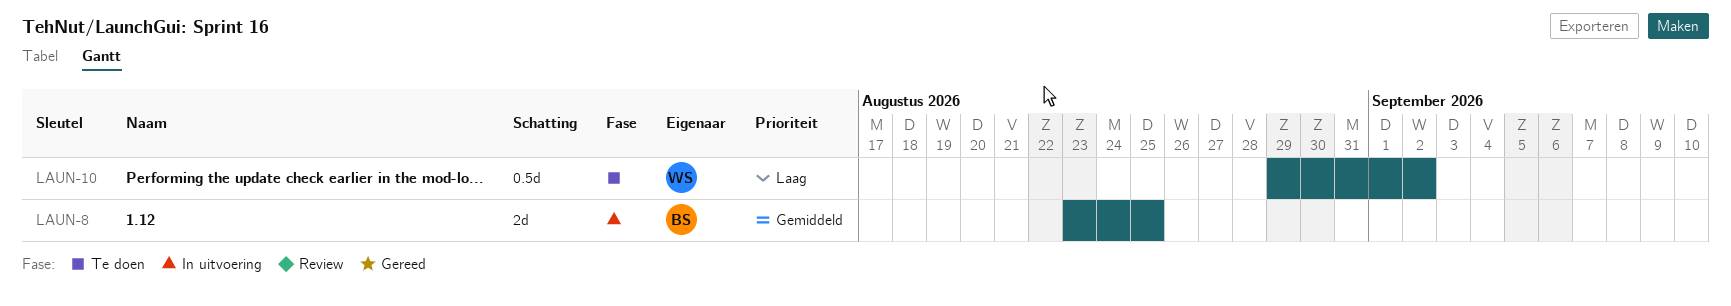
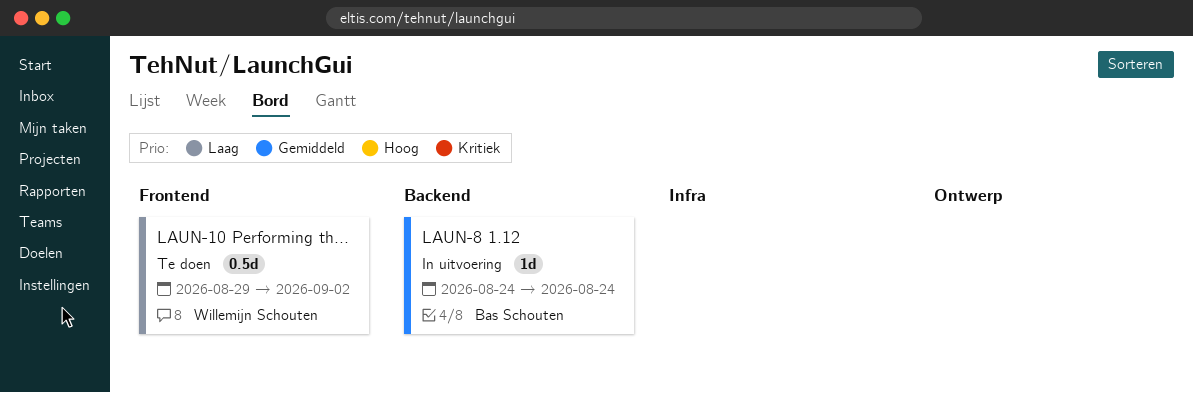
LAUN-8, estimate: 2d -> 1d
LAUN-8, start: Aug 23 -> Aug 24
LAUN-8, due: Aug 25 -> Aug 24

